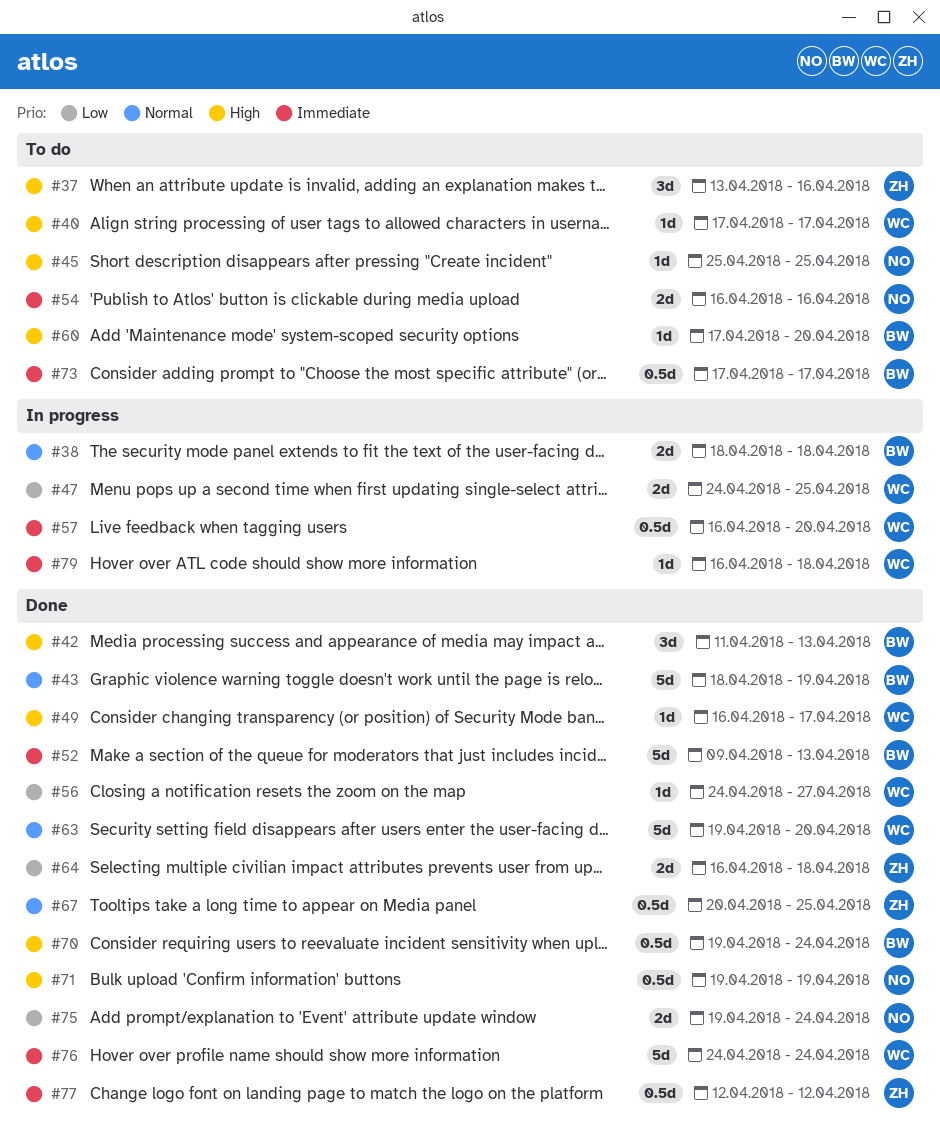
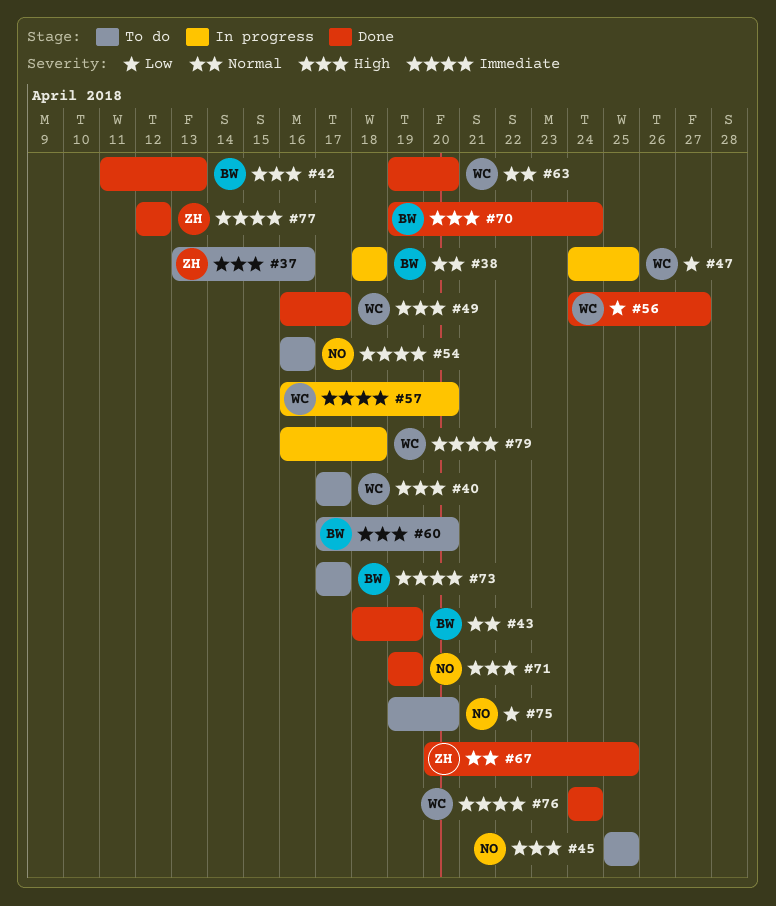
#52: present -> none
#64: present -> none
#75, status: Done -> To do
#75, due: Apr 24 -> Apr 20

